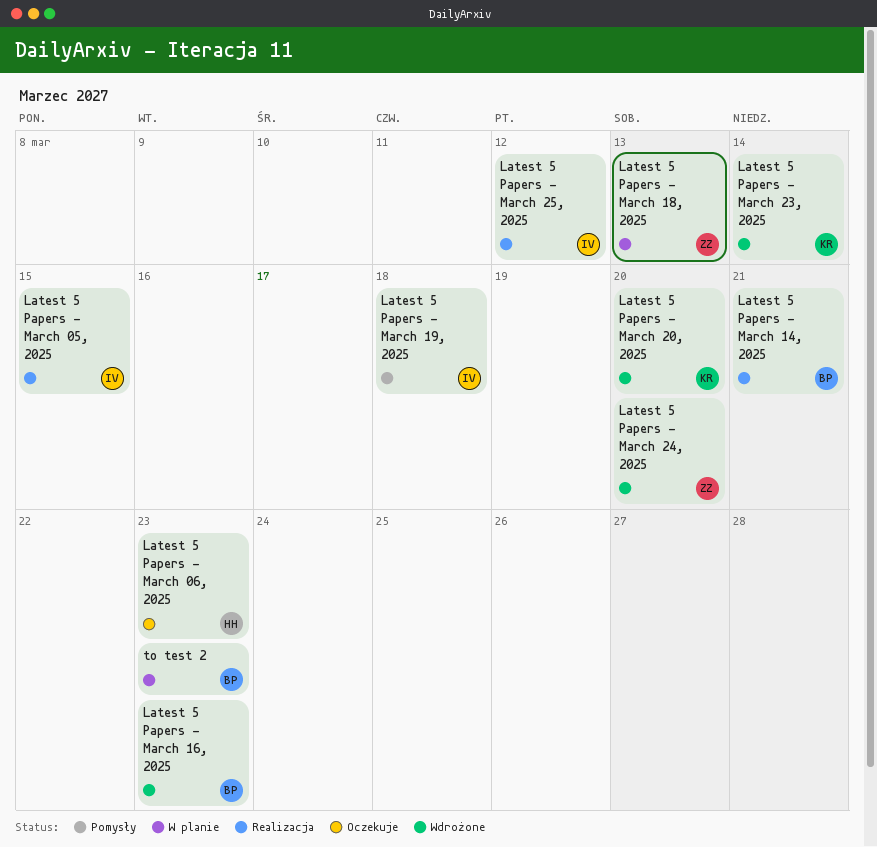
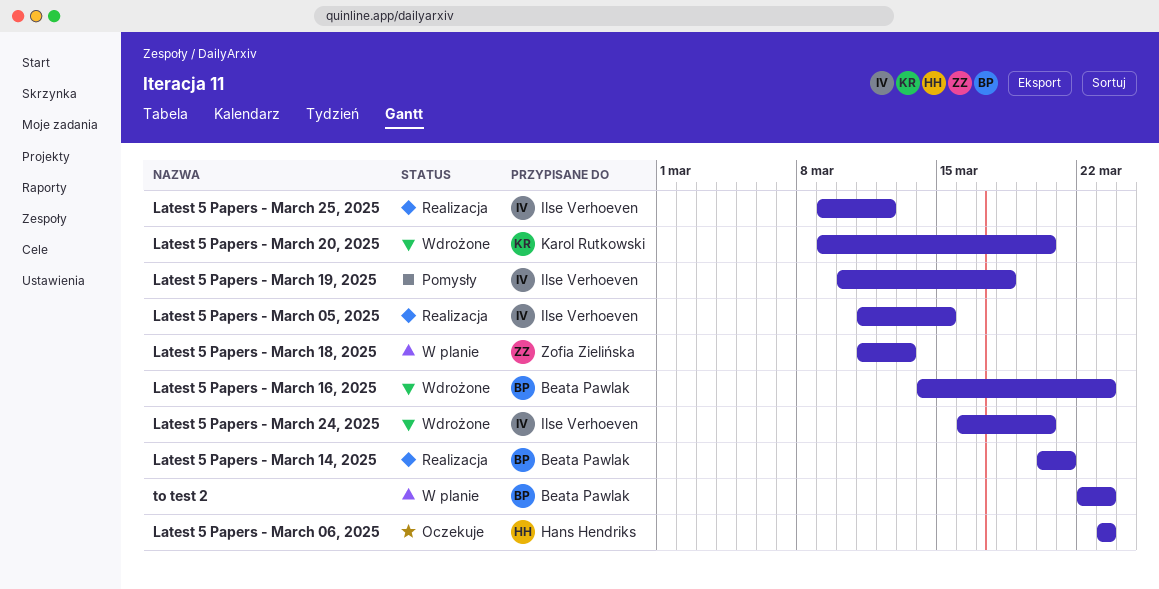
Latest 5 Papers - March 23, 2025: present -> none
Latest 5 Papers - March 24, 2025, owner: Zofia Zielińska -> Ilse Verhoeven

